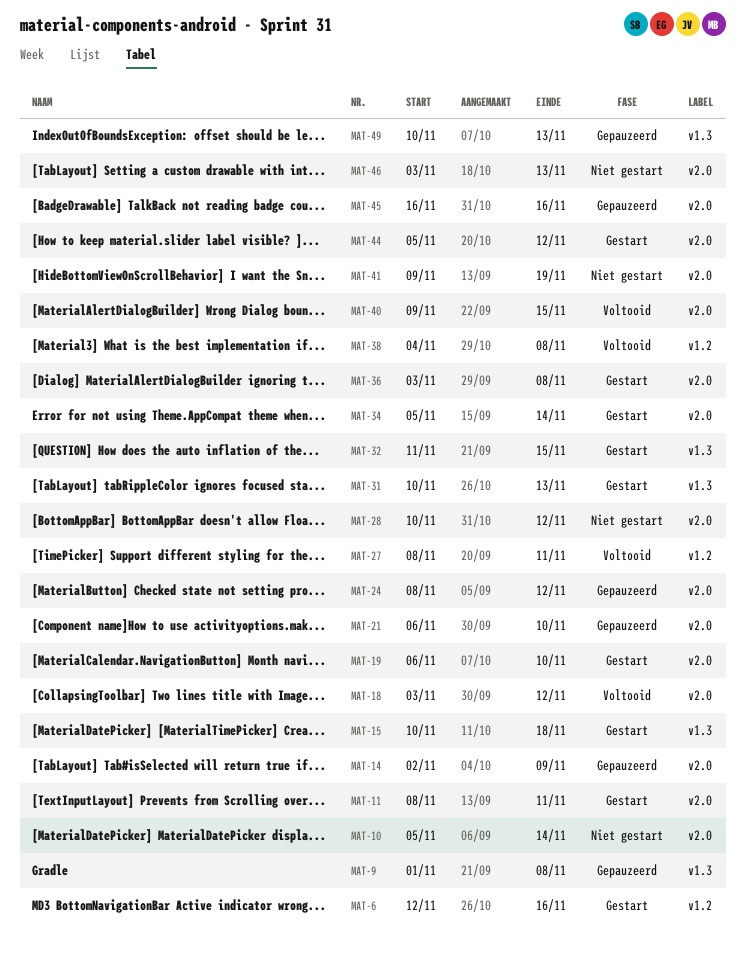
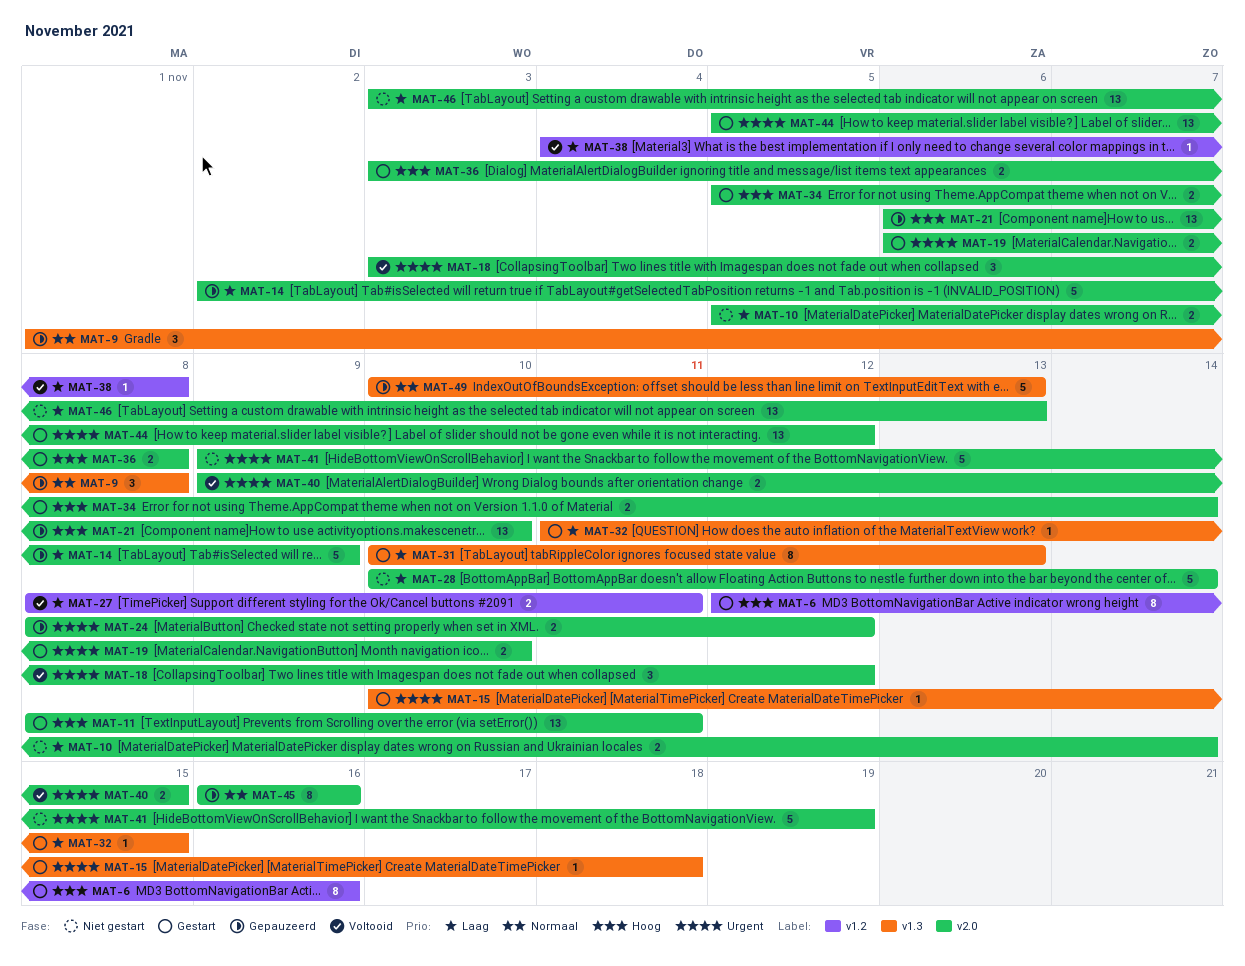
MAT-28, due: Nov 12 -> Nov 14

